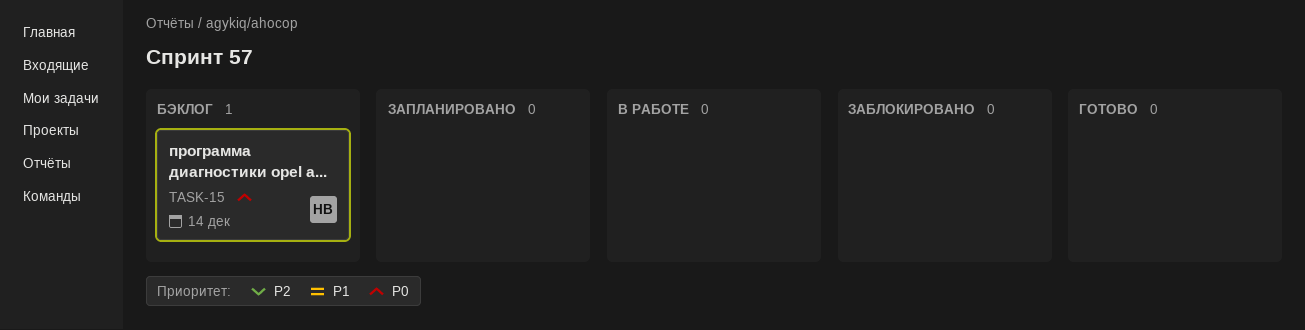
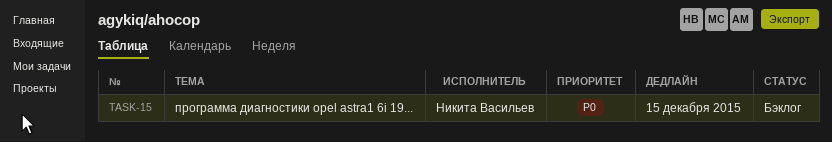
TASK-15, due: Dec 14 -> Dec 15

